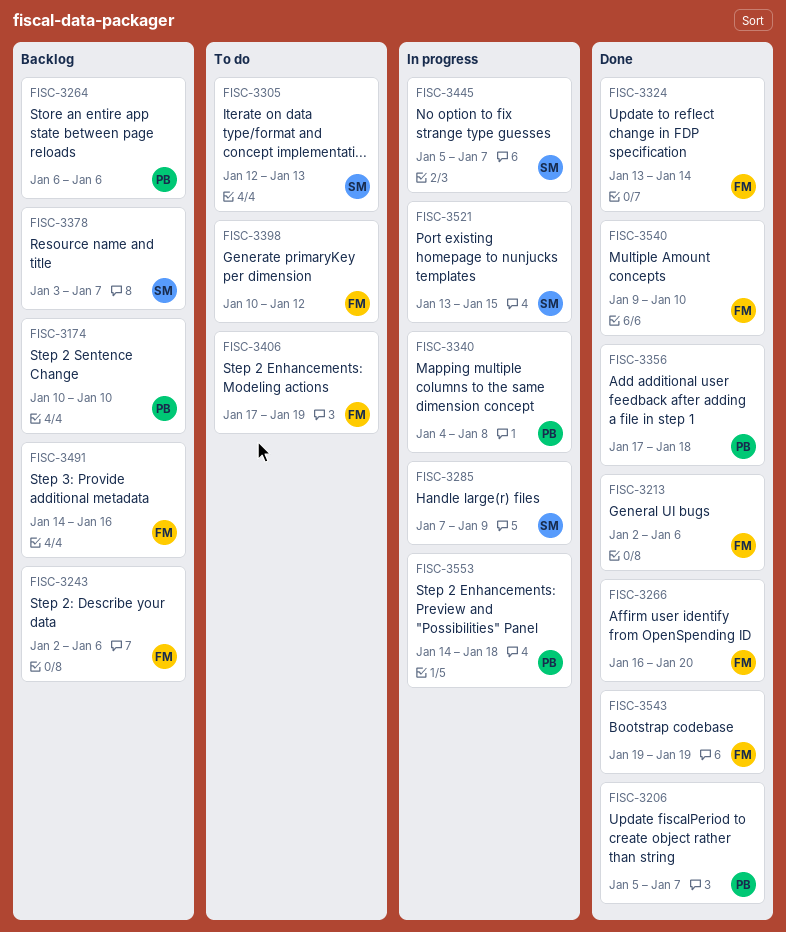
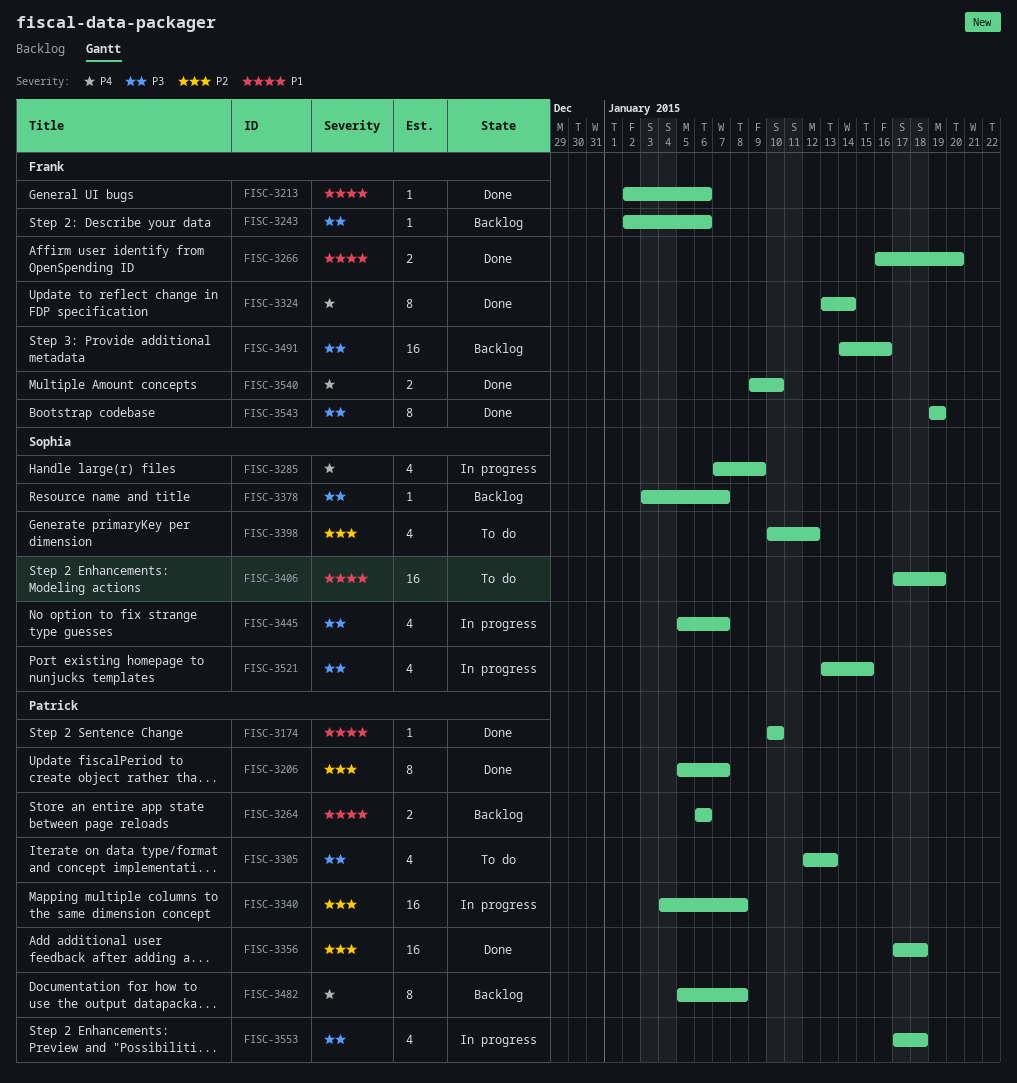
FISC-3174, status: Backlog -> Done
FISC-3305, owner: Sophia -> Patrick
FISC-3398, owner: Frank -> Sophia
FISC-3406, owner: Frank -> Sophia
FISC-3482: none -> present
FISC-3553, start: Jan 14 -> Jan 17

